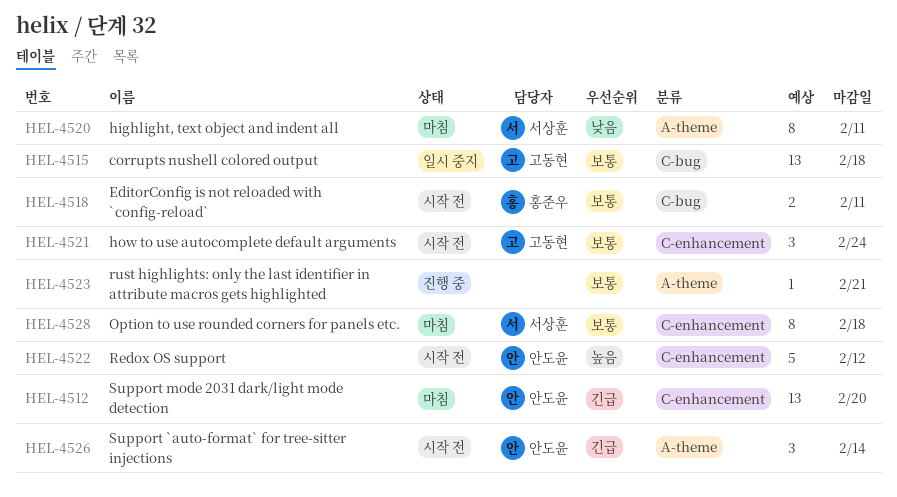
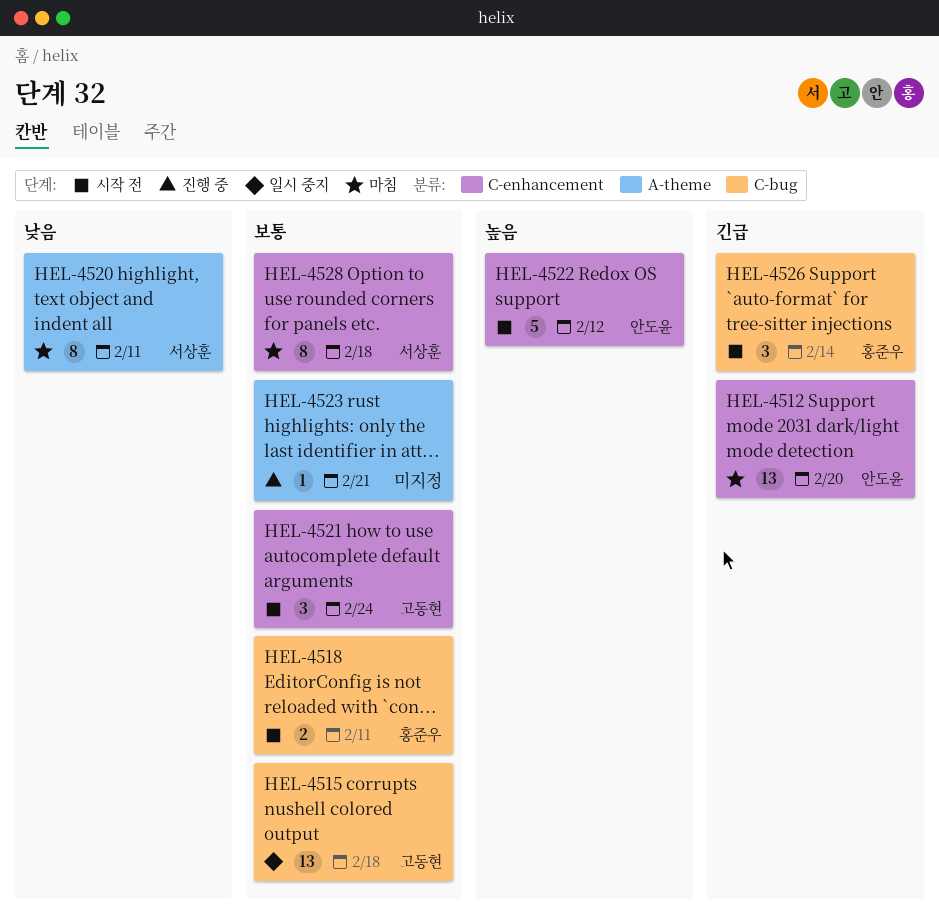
HEL-4526, owner: 안도윤 -> 홍준우
HEL-4526, label: A-theme -> C-bug

